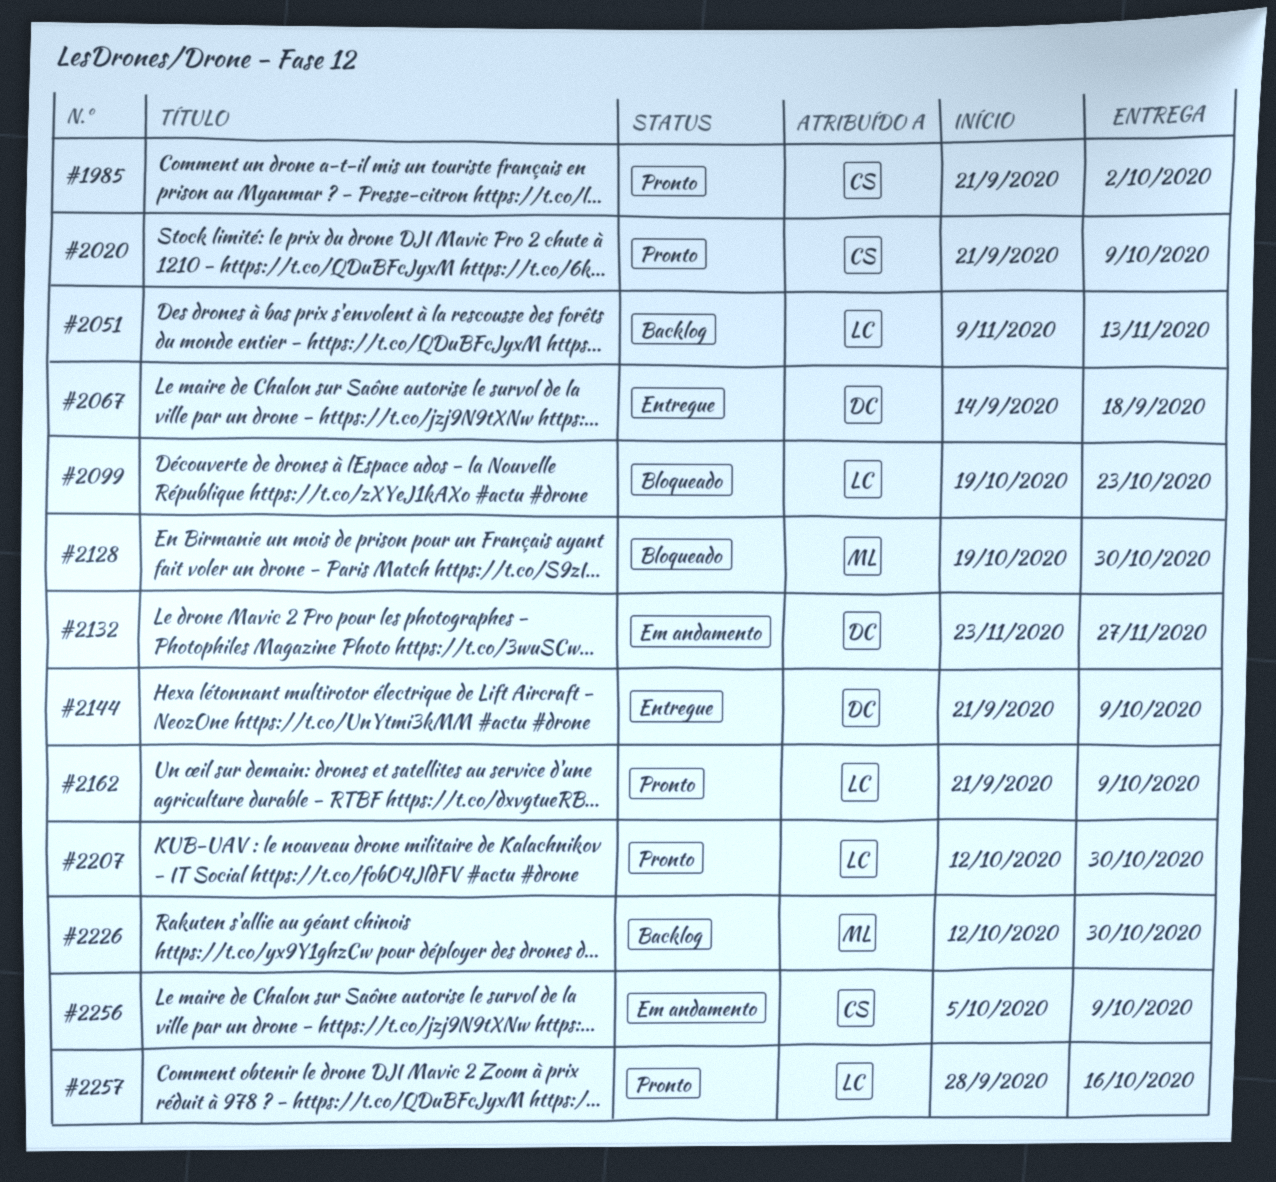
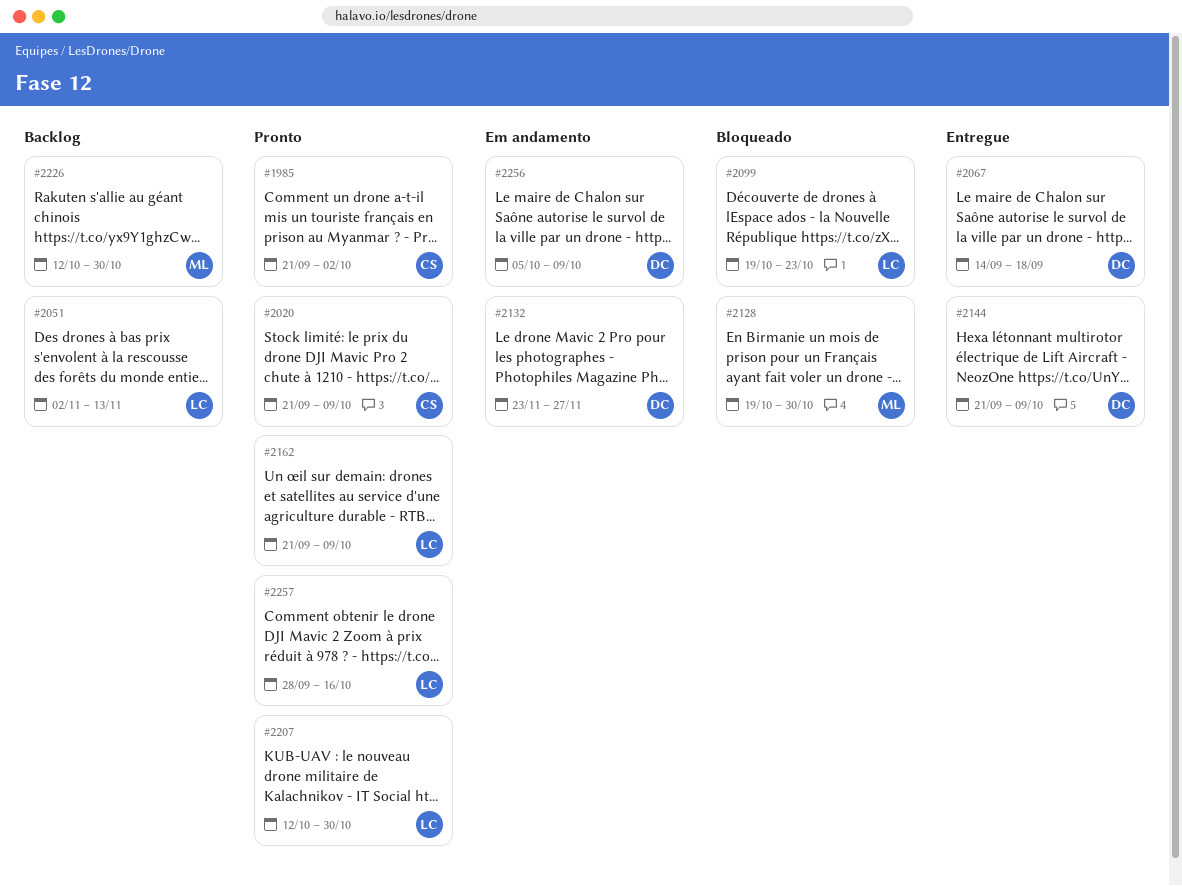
#2051, start: Nov 9 -> Nov 2
#2256, owner: CS -> DC

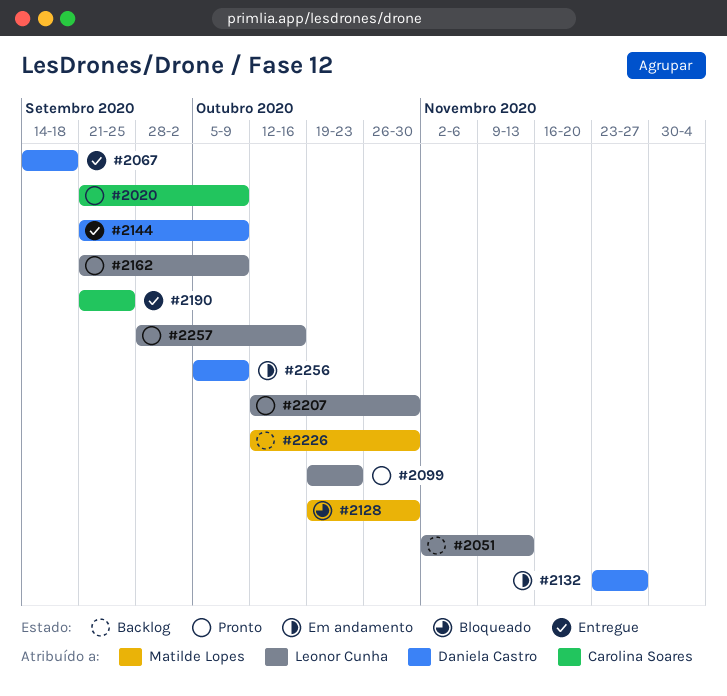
#1985: present -> none
#2099, status: Bloqueado -> Pronto
#2190: none -> present

